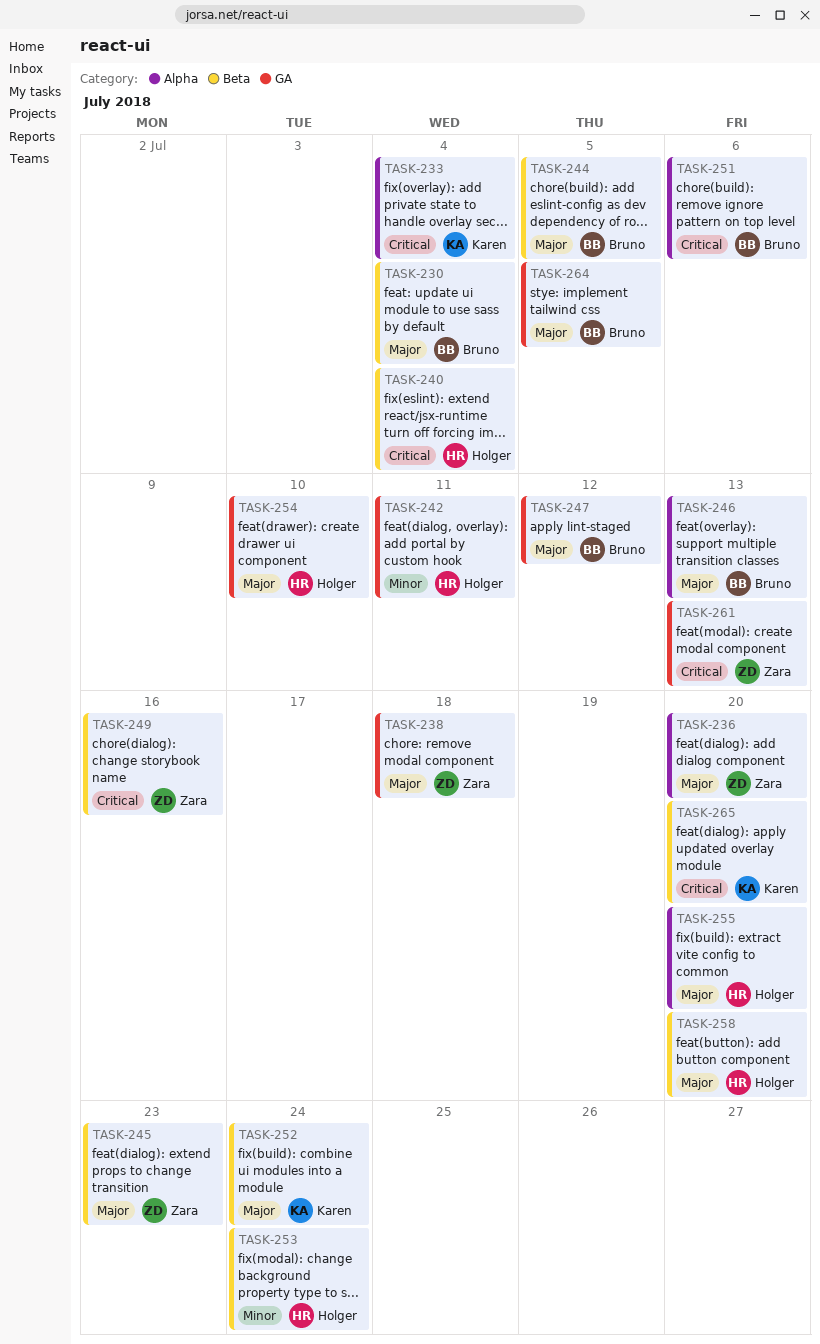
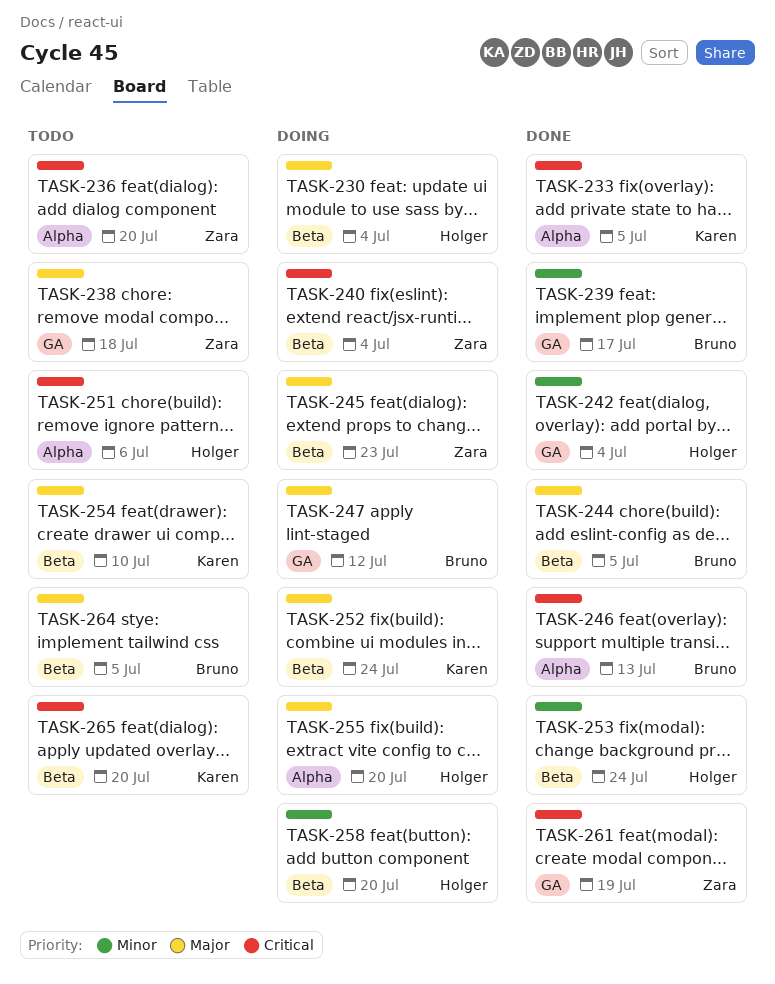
TASK-230, owner: Bruno -> Holger
TASK-233, due: Jul 4 -> Jul 5
TASK-236, priority: Major -> Critical
TASK-239: none -> present
TASK-240, owner: Holger -> Zara
TASK-242, due: Jul 11 -> Jul 4
TASK-246, priority: Major -> Critical
TASK-249: present -> none
TASK-251, owner: Bruno -> Holger
TASK-254, owner: Holger -> Karen
TASK-254, label: GA -> Beta
TASK-258, priority: Major -> Minor
TASK-261, due: Jul 13 -> Jul 19
TASK-264, label: GA -> Beta

